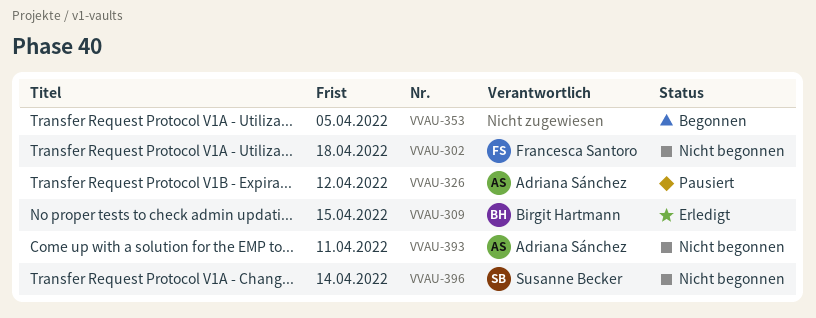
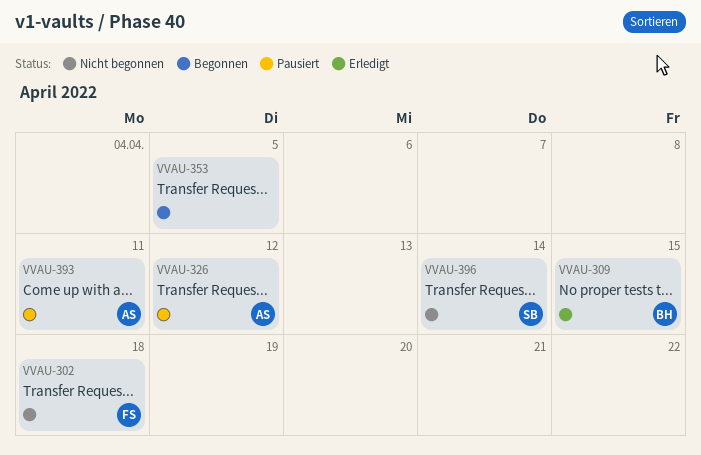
VVAU-393, status: Nicht begonnen -> Pausiert

